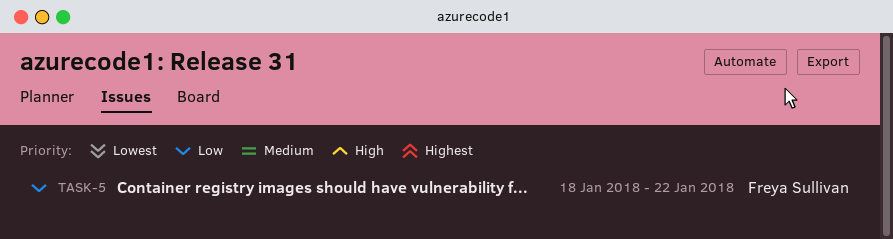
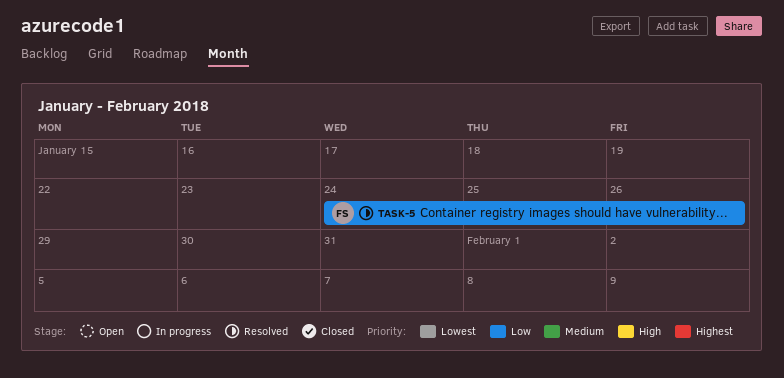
TASK-5, start: Jan 18 -> Jan 24
TASK-5, due: Jan 22 -> Jan 26

